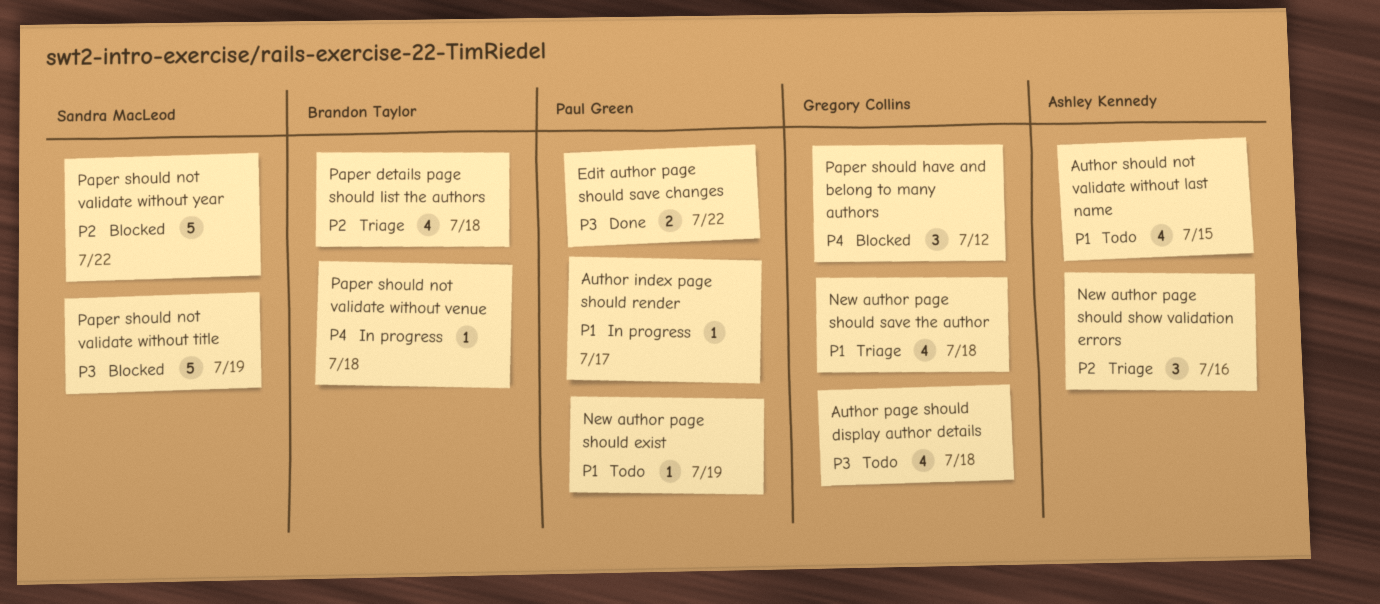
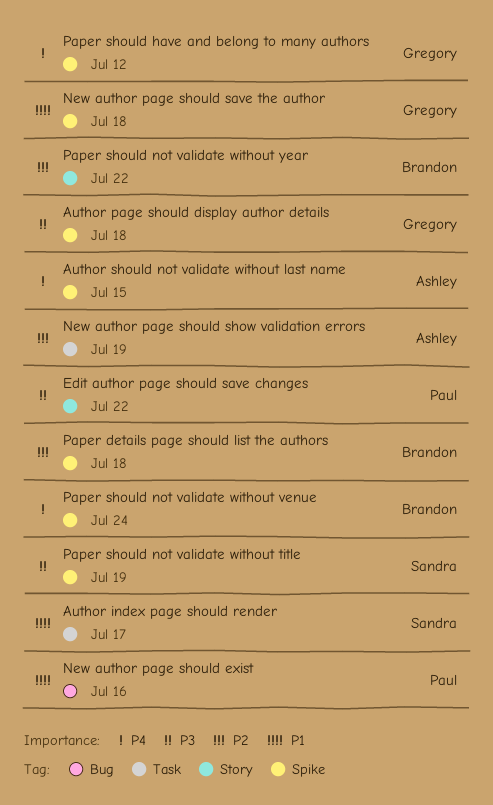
Author index page should render, owner: Paul Green -> Sandra MacLeod
Author should not validate without last name, priority: P1 -> P4
New author page should exist, due: Jul 19 -> Jul 16
New author page should show validation errors, due: Jul 16 -> Jul 19
Paper should not validate without venue, due: Jul 18 -> Jul 24
Paper should not validate without year, owner: Sandra MacLeod -> Brandon Taylor

